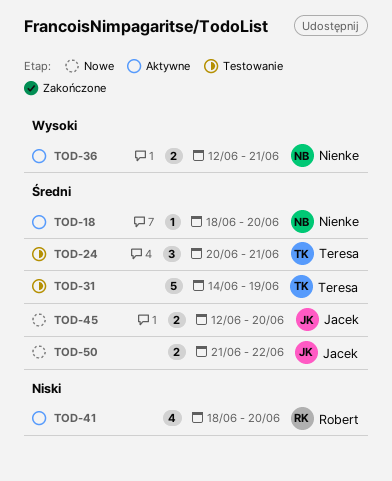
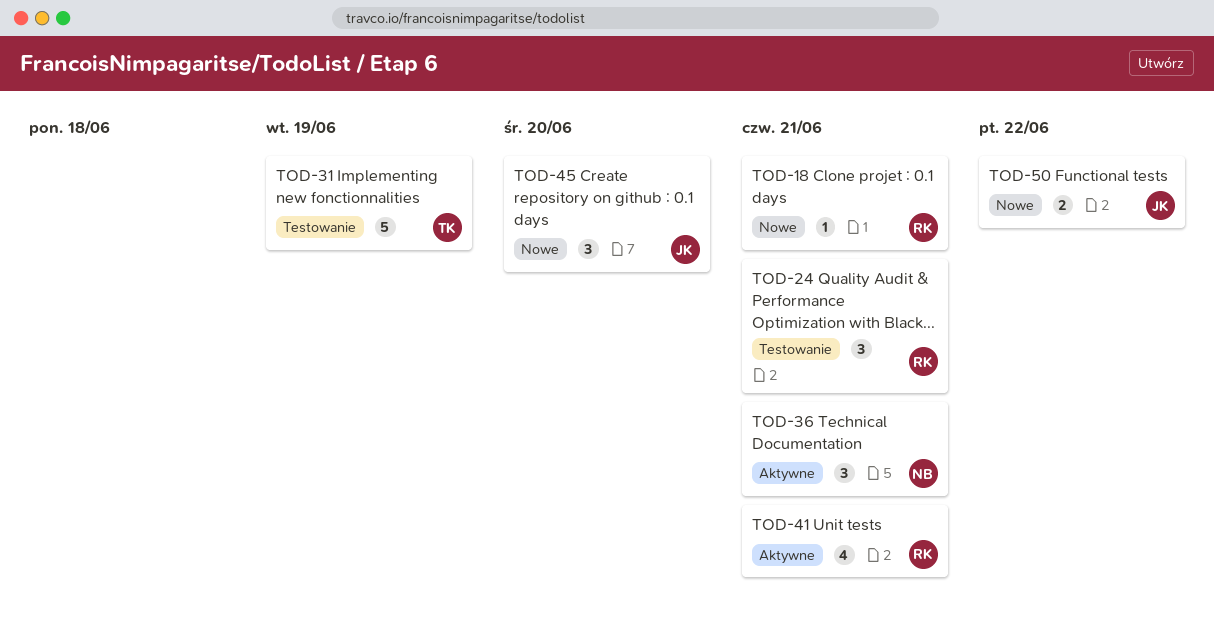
TOD-18, status: Aktywne -> Nowe
TOD-18, owner: Nienke -> Robert
TOD-18, due: Jun 20 -> Jun 21
TOD-24, owner: Teresa -> Robert
TOD-36, estimate: 2 -> 3
TOD-41, due: Jun 20 -> Jun 21
TOD-45, estimate: 2 -> 3

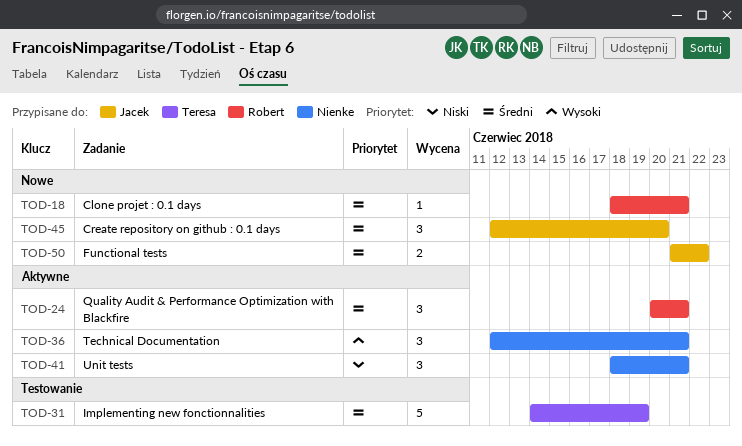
TOD-24, status: Testowanie -> Aktywne
TOD-41, owner: Robert -> Nienke
TOD-41, estimate: 4 -> 3

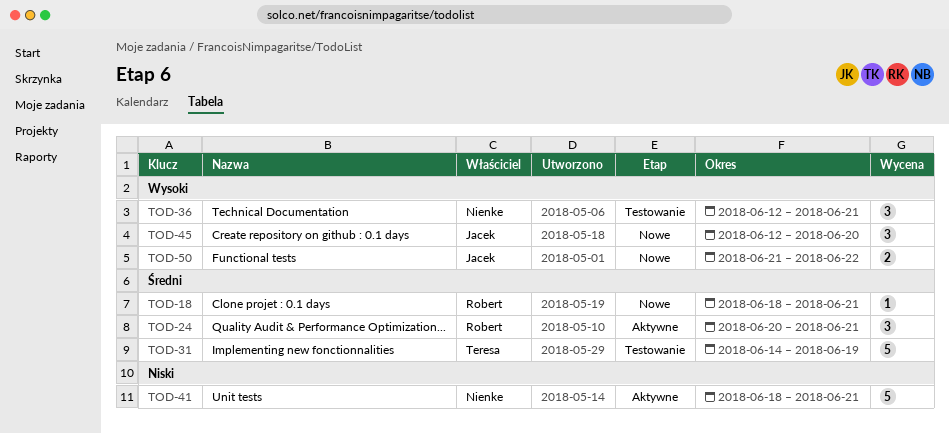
TOD-36, status: Aktywne -> Testowanie
TOD-41, estimate: 3 -> 5
TOD-45, priority: Średni -> Wysoki
TOD-50, priority: Średni -> Wysoki

